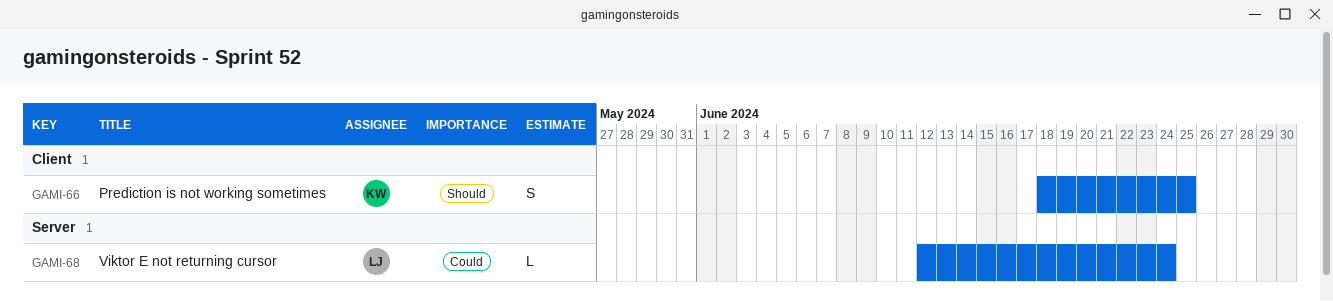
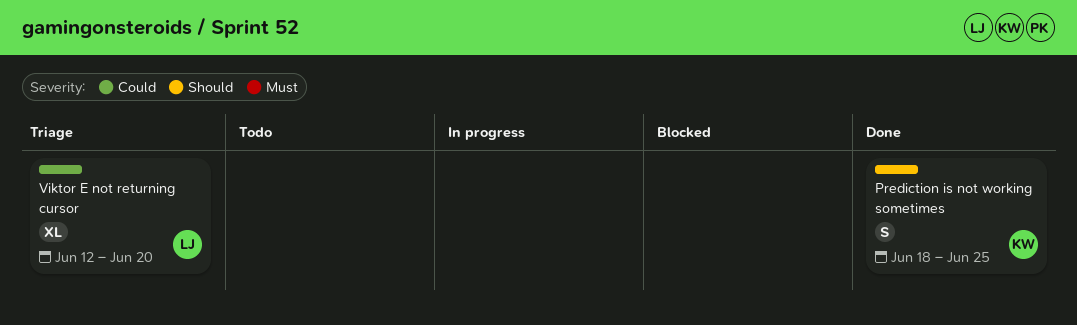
Viktor E not returning cursor, estimate: L -> XL
Viktor E not returning cursor, due: Jun 24 -> Jun 20

